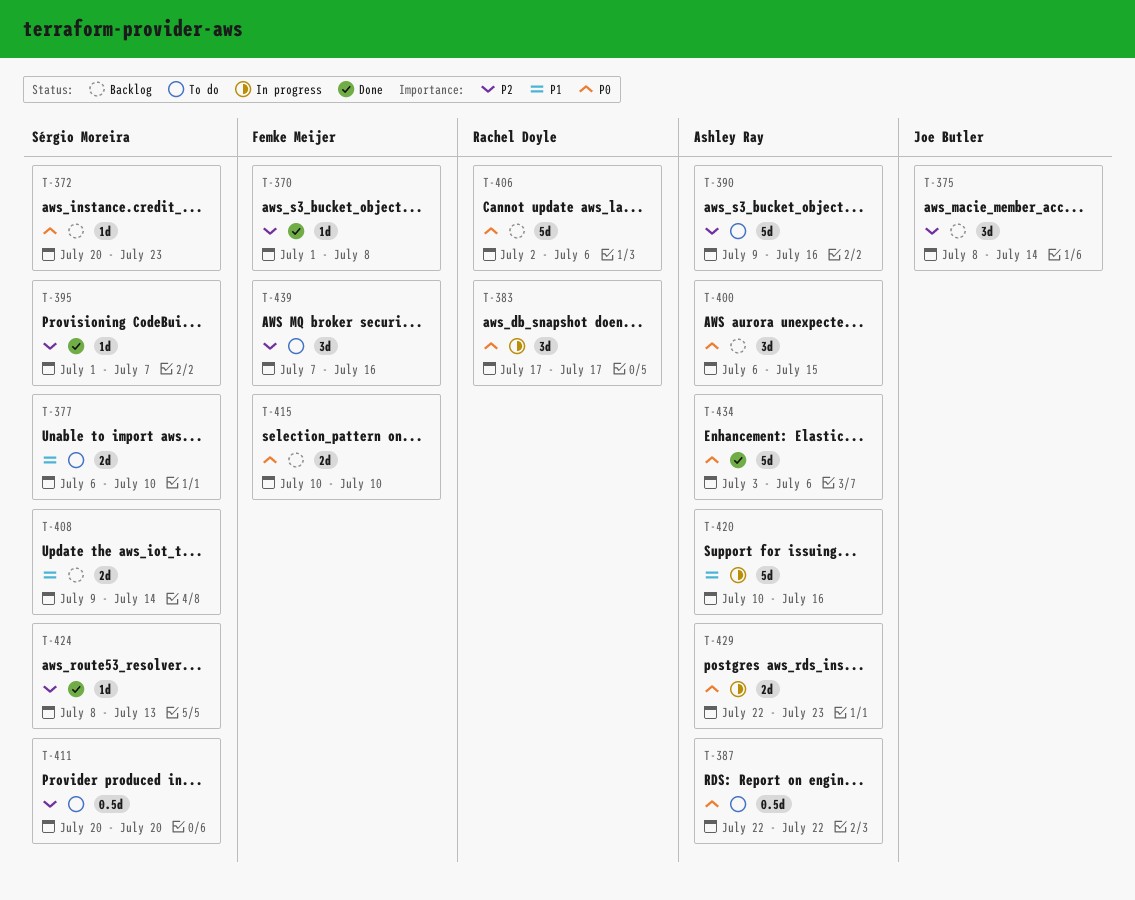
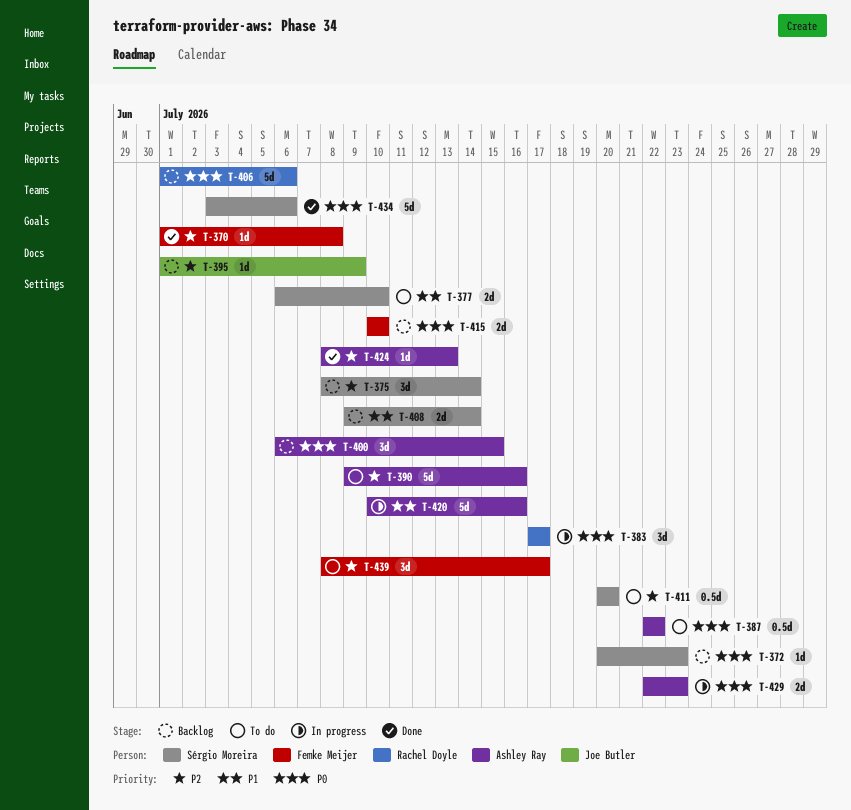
T-375, owner: Joe Butler -> Sérgio Moreira
T-395, status: Done -> Backlog
T-395, owner: Sérgio Moreira -> Joe Butler
T-395, due: Jul 7 -> Jul 9
T-406, start: Jul 2 -> Jul 1
T-424, owner: Sérgio Moreira -> Ashley Ray
T-434, owner: Ashley Ray -> Sérgio Moreira
T-439, start: Jul 7 -> Jul 8
T-439, due: Jul 16 -> Jul 17

